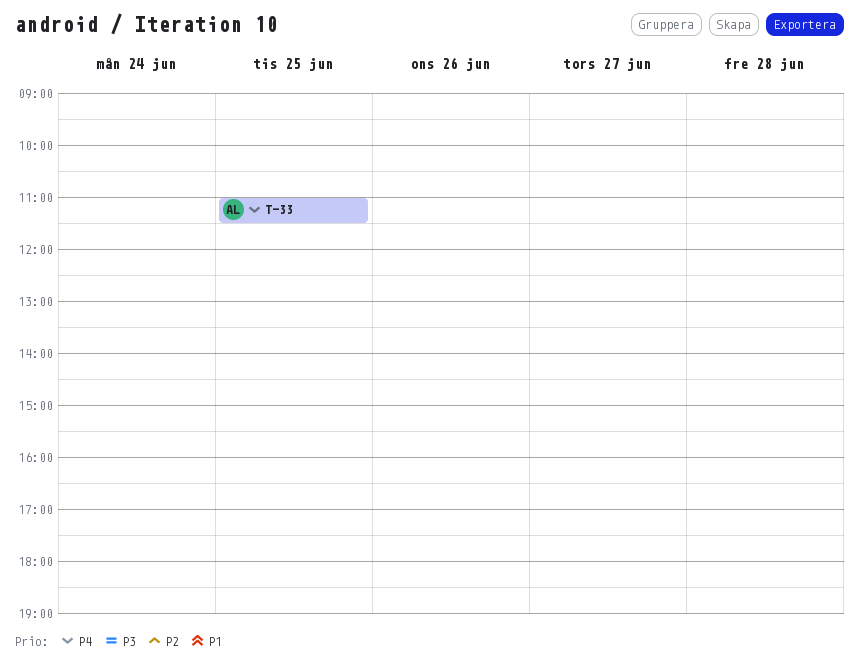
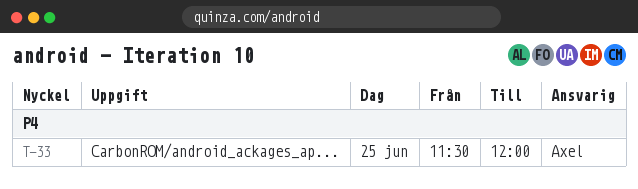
T-33, begins: 11:00 -> 11:30
T-33, ends: 11:30 -> 12:00

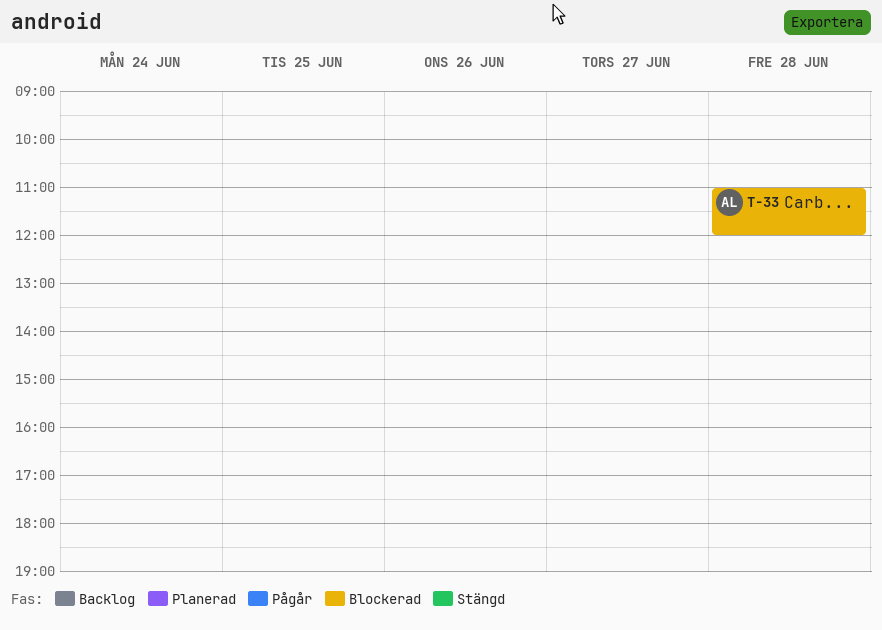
T-33, day: Jun 25 -> Jun 28
T-33, begins: 11:30 -> 11:00

